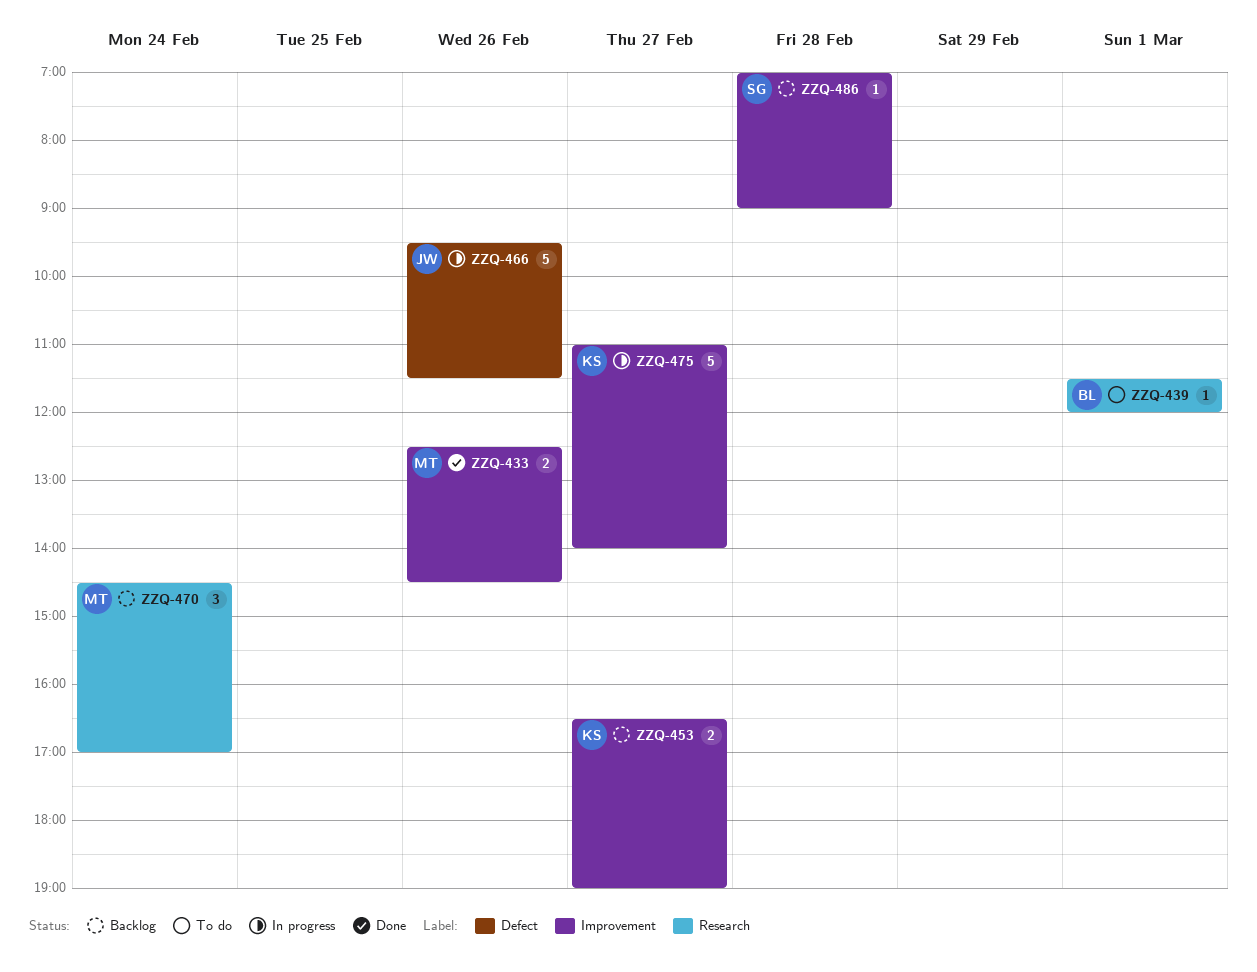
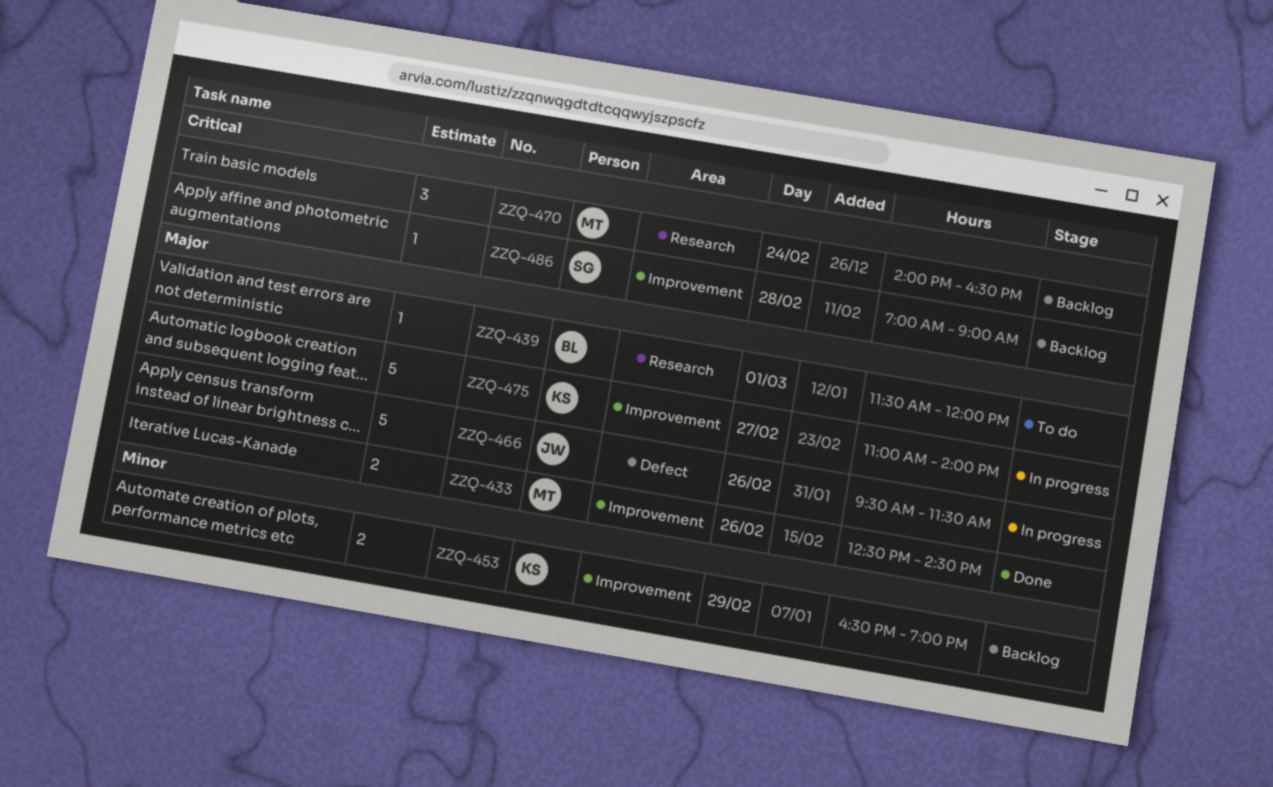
ZZQ-453, day: Feb 27 -> Feb 29
ZZQ-470, begins: 14:30 -> 14:00
ZZQ-470, ends: 17:00 -> 16:30

